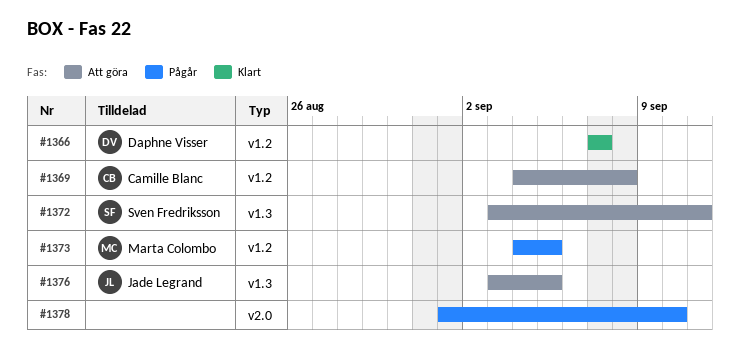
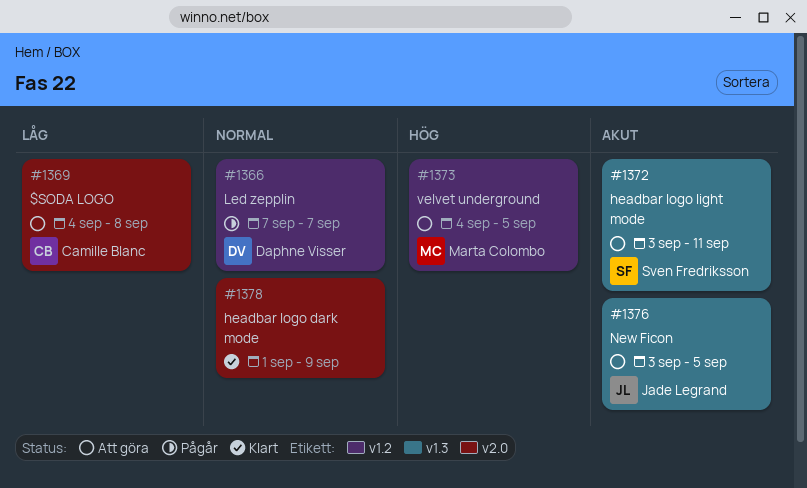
#1366, status: Klart -> Pågår
#1369, label: v1.2 -> v2.0
#1373, status: Pågår -> Att göra
#1378, status: Pågår -> Klart
#1378, due: Sep 10 -> Sep 9

